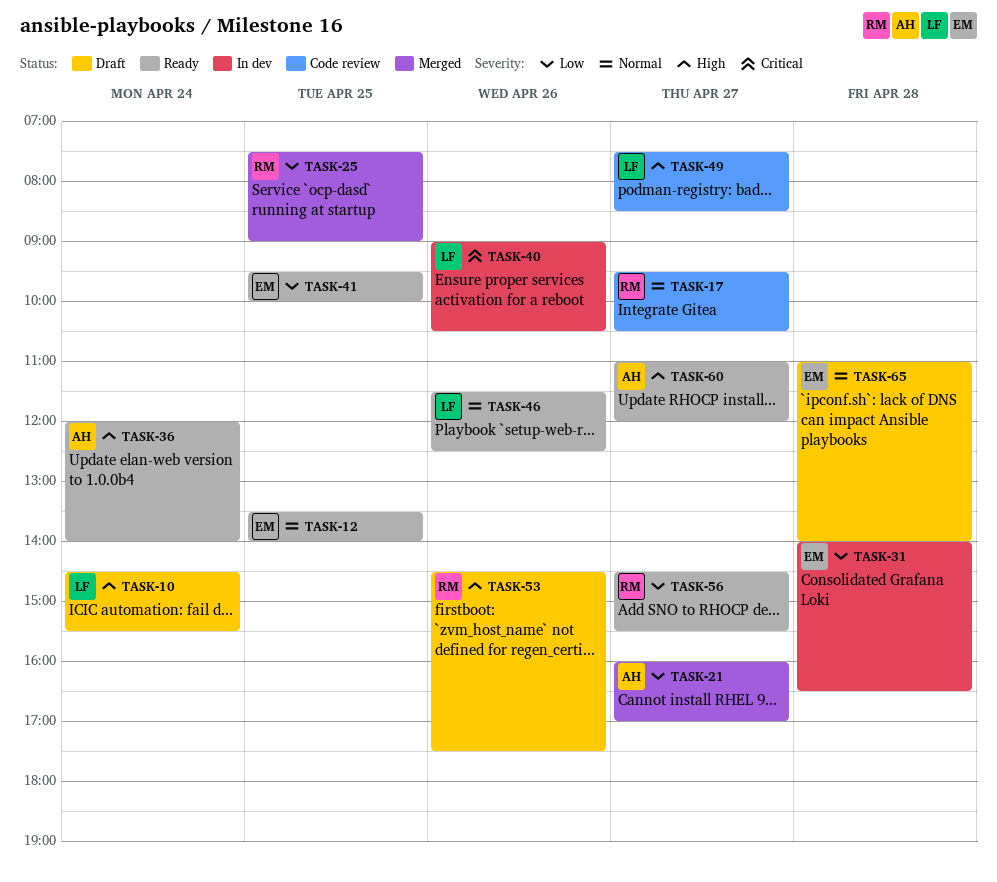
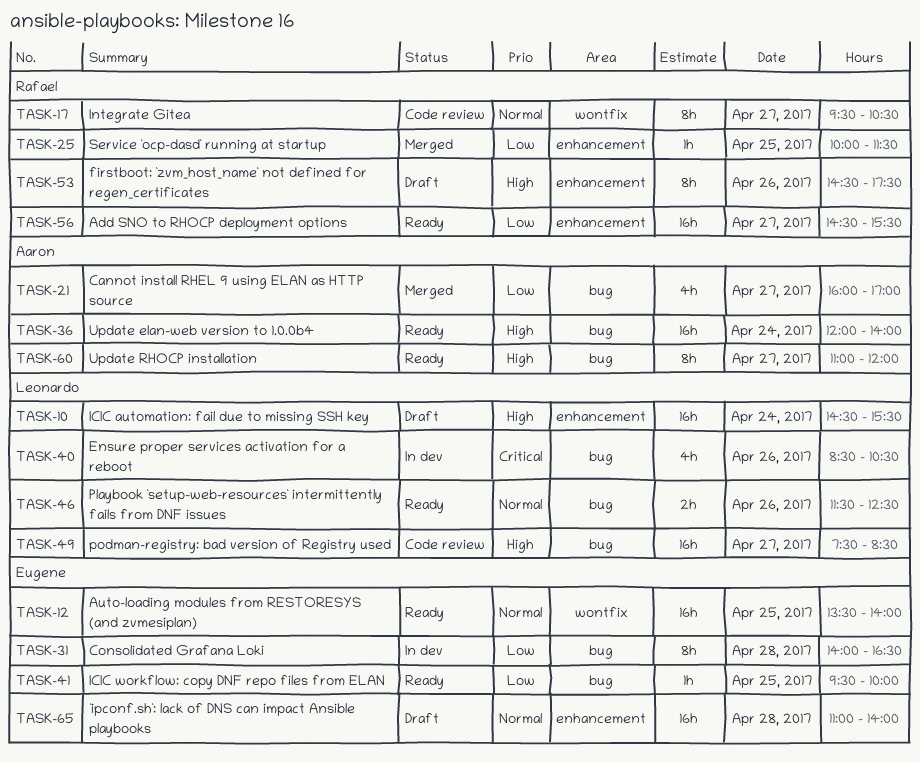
TASK-25, begins: 07:30 -> 10:00
TASK-25, ends: 09:00 -> 11:30
TASK-40, begins: 09:00 -> 08:30

